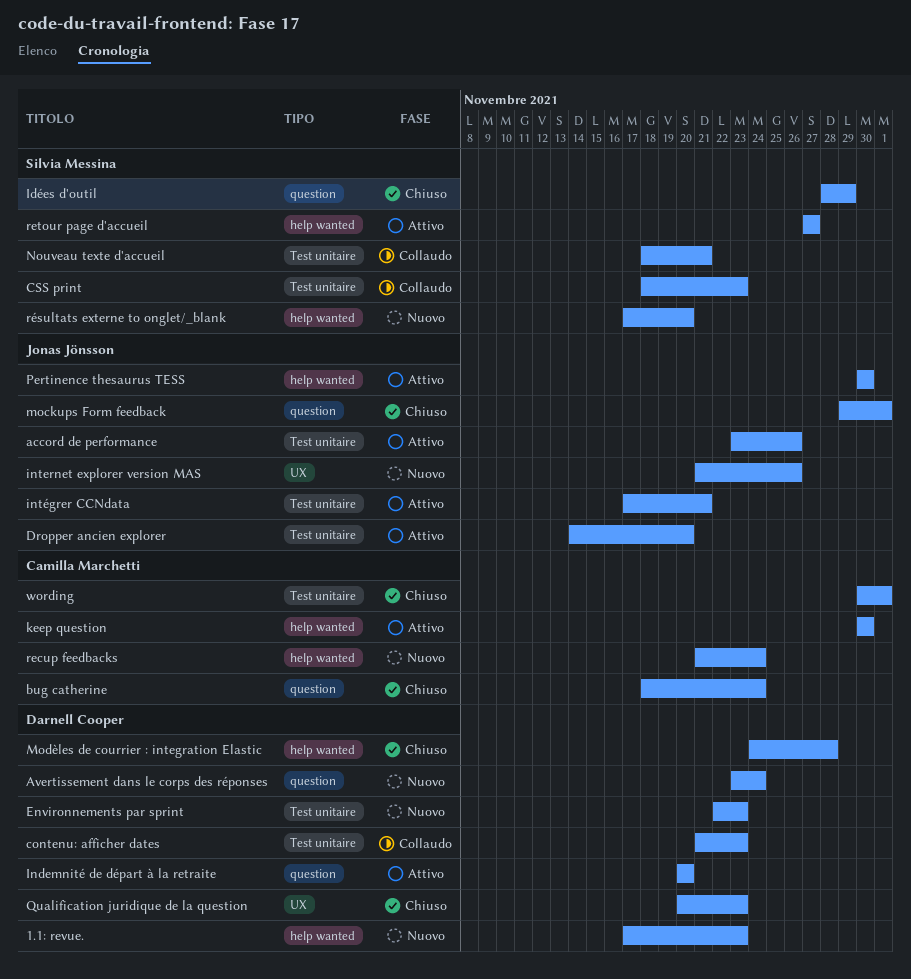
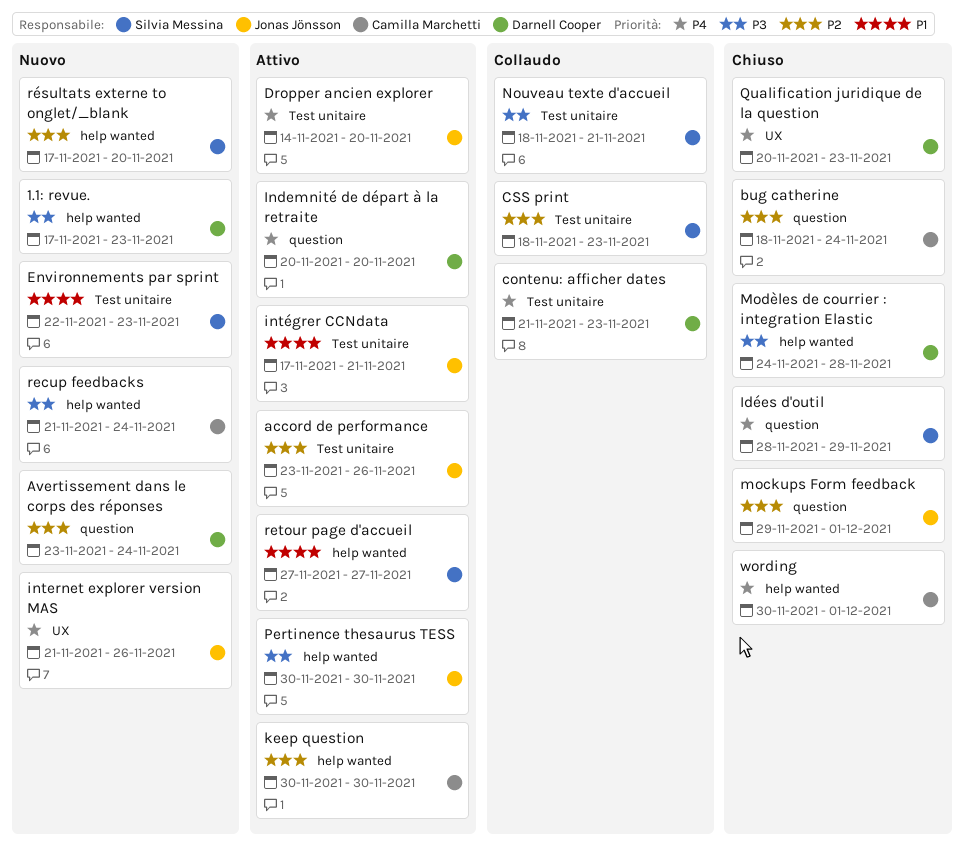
Environnements par sprint, owner: Darnell Cooper -> Silvia Messina
wording, label: Test unitaire -> help wanted

